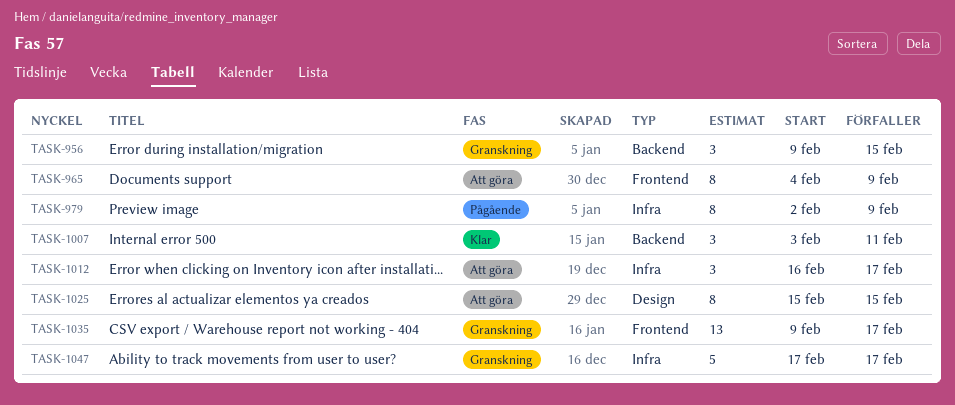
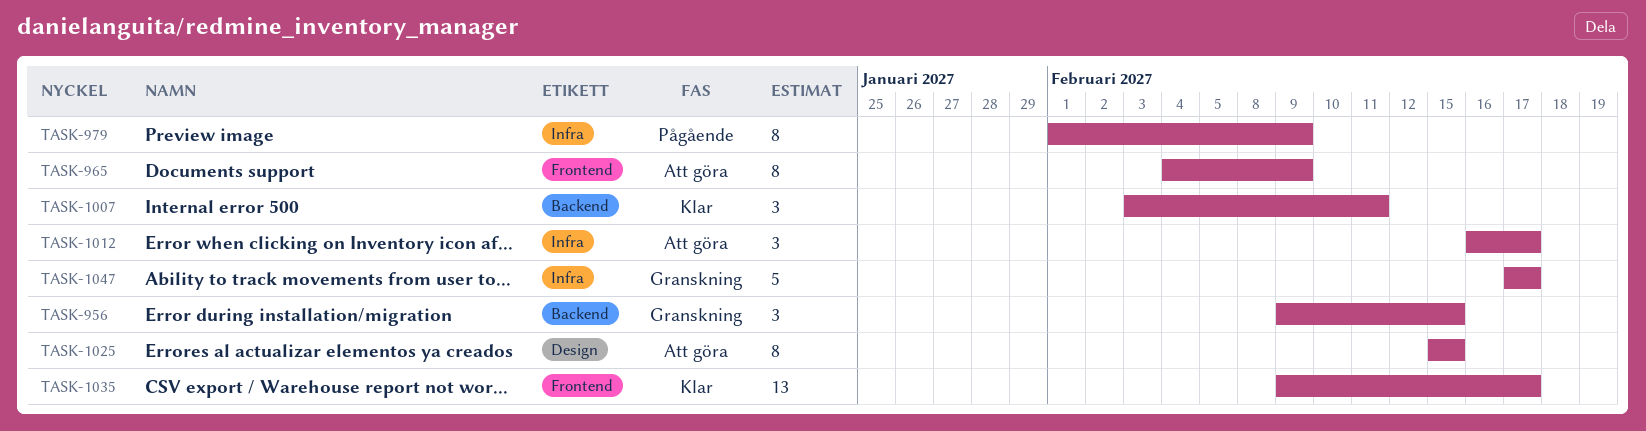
TASK-979, start: Feb 2 -> Feb 1
TASK-1035, status: Granskning -> Klar

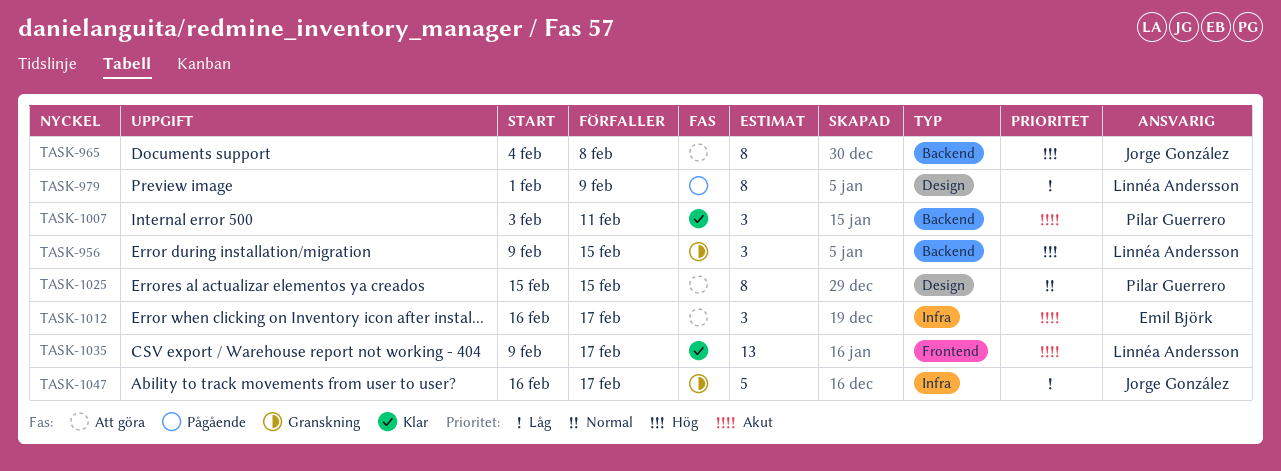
TASK-965, label: Frontend -> Backend
TASK-965, due: Feb 9 -> Feb 8
TASK-979, label: Infra -> Design
TASK-1047, start: Feb 17 -> Feb 16

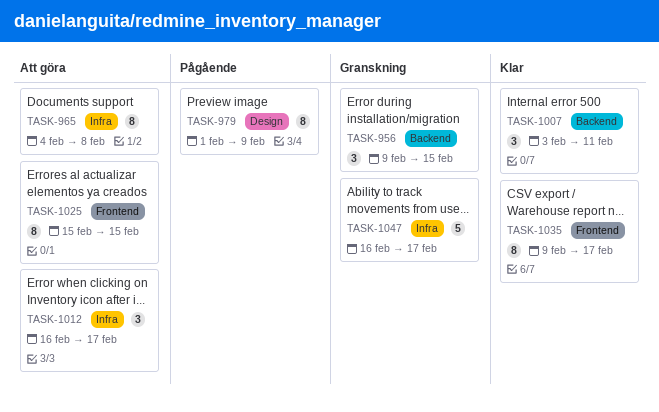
TASK-965, label: Backend -> Infra
TASK-1025, label: Design -> Frontend
TASK-1035, estimate: 13 -> 8

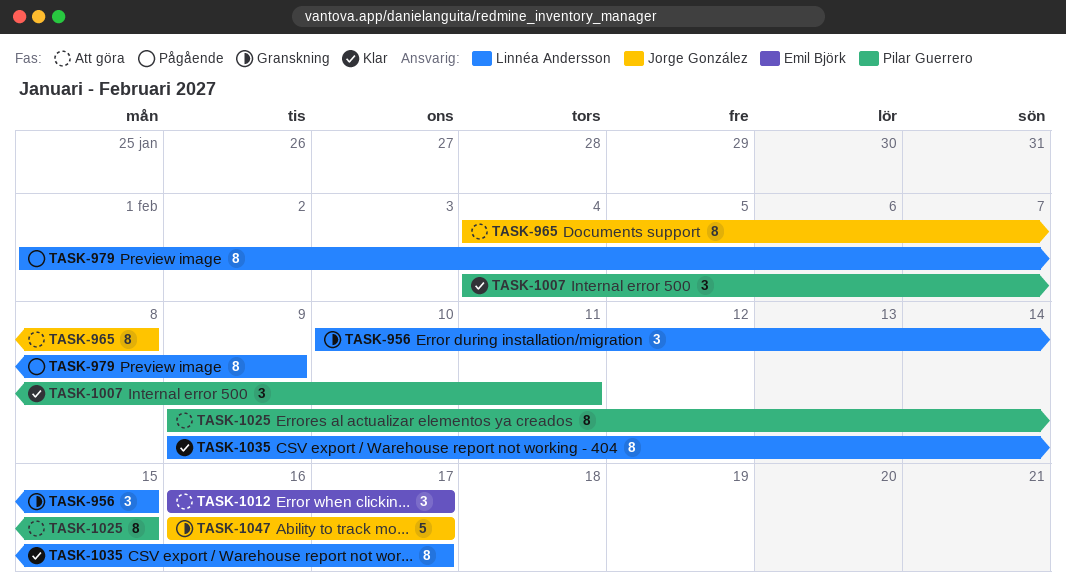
TASK-956, start: Feb 9 -> Feb 10
TASK-1007, start: Feb 3 -> Feb 4
TASK-1025, start: Feb 15 -> Feb 9

